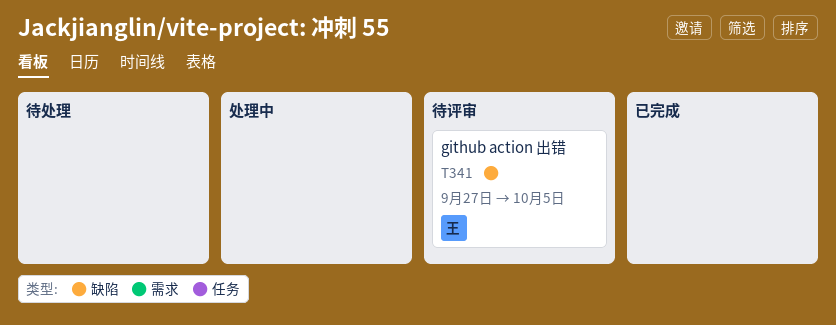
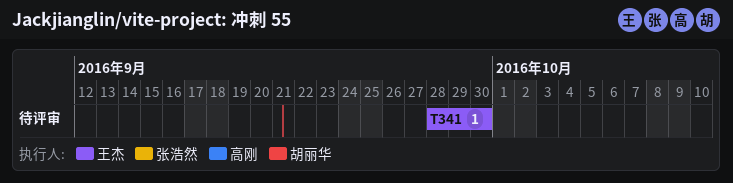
T341, start: Sep 27 -> Sep 28
T341, due: Oct 5 -> Sep 30

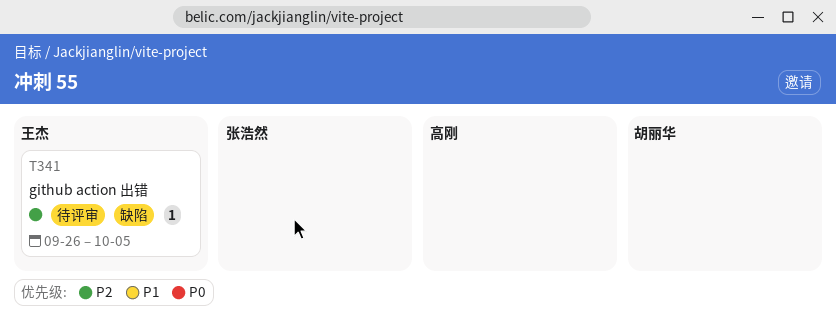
T341, start: Sep 28 -> Sep 26
T341, due: Sep 30 -> Oct 5

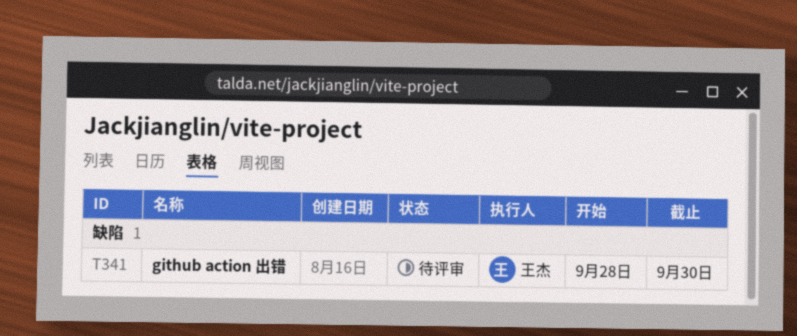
T341, start: Sep 26 -> Sep 28
T341, due: Oct 5 -> Sep 30

